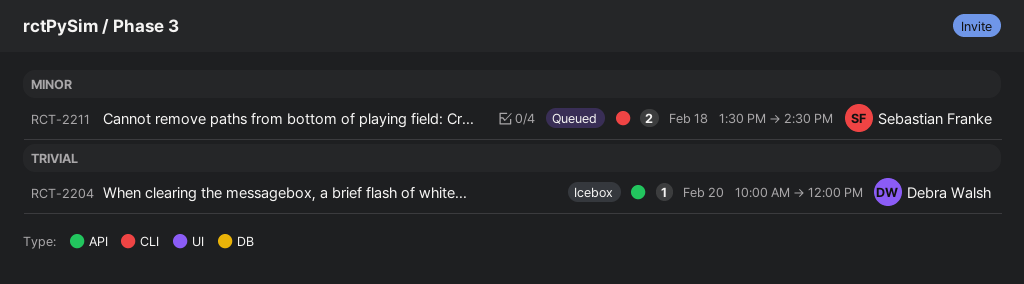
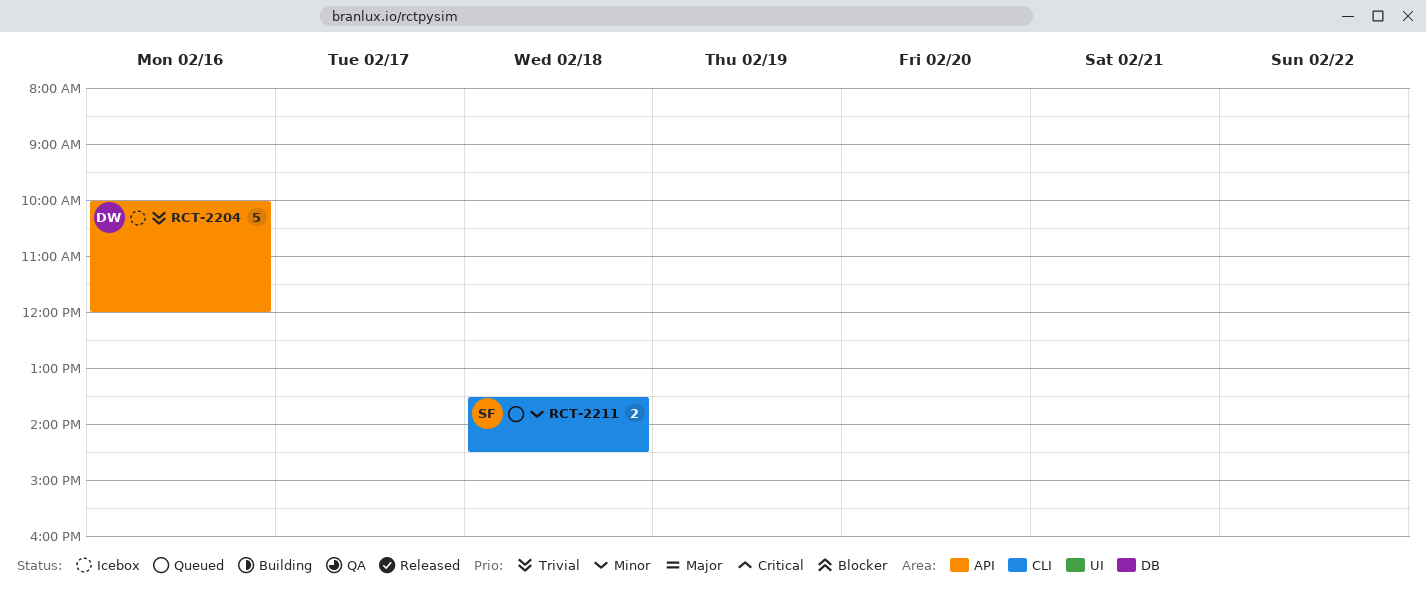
RCT-2204, estimate: 1 -> 5
RCT-2204, day: Feb 20 -> Feb 16

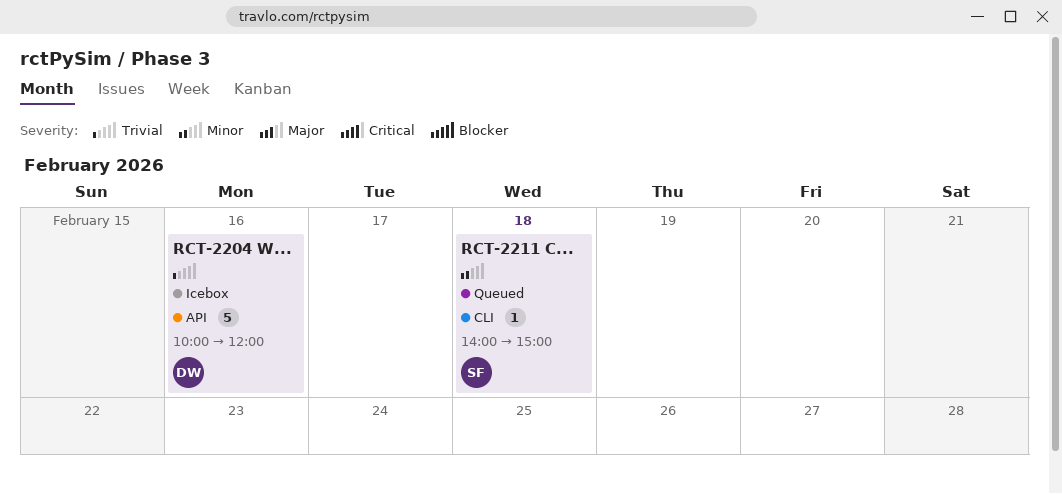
RCT-2211, estimate: 2 -> 1
RCT-2211, begins: 13:30 -> 14:00
RCT-2211, ends: 14:30 -> 15:00

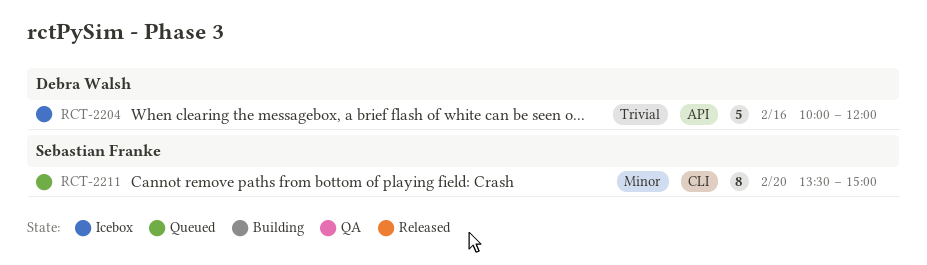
RCT-2211, estimate: 1 -> 8
RCT-2211, day: Feb 18 -> Feb 20
RCT-2211, begins: 14:00 -> 13:30

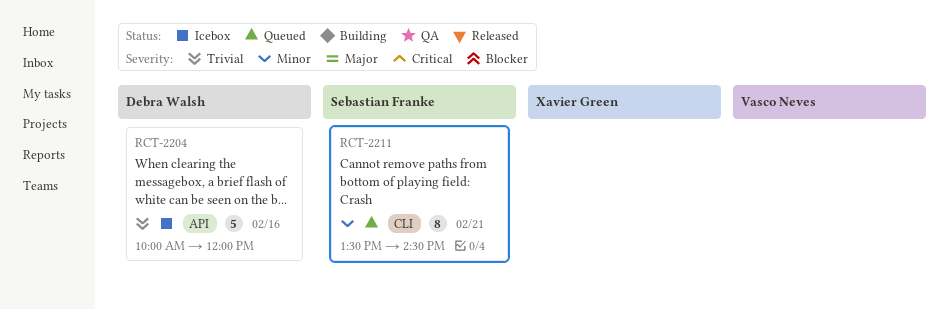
RCT-2211, day: Feb 20 -> Feb 21
RCT-2211, ends: 15:00 -> 14:30

